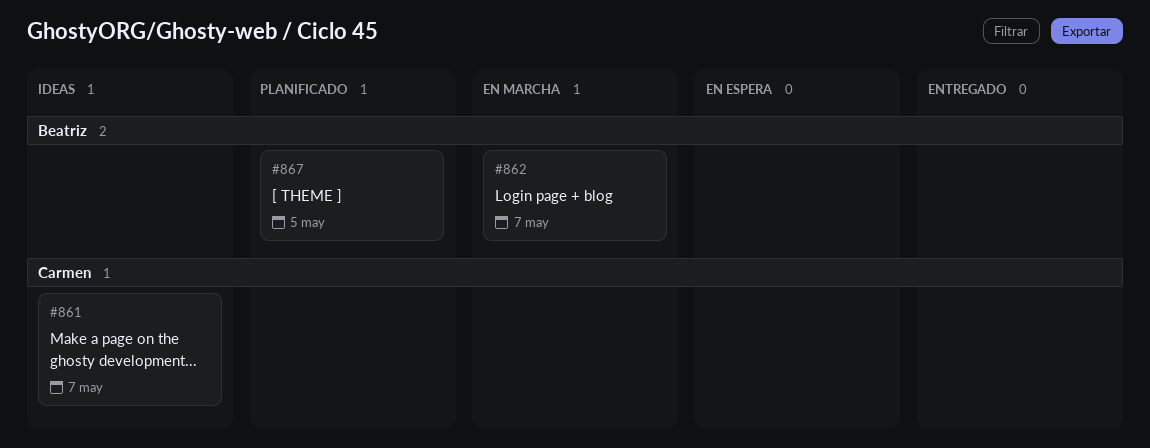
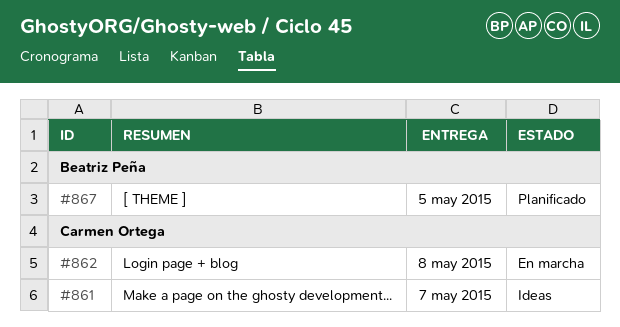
#862, owner: Beatriz Peña -> Carmen Ortega
#862, due: May 7 -> May 8

